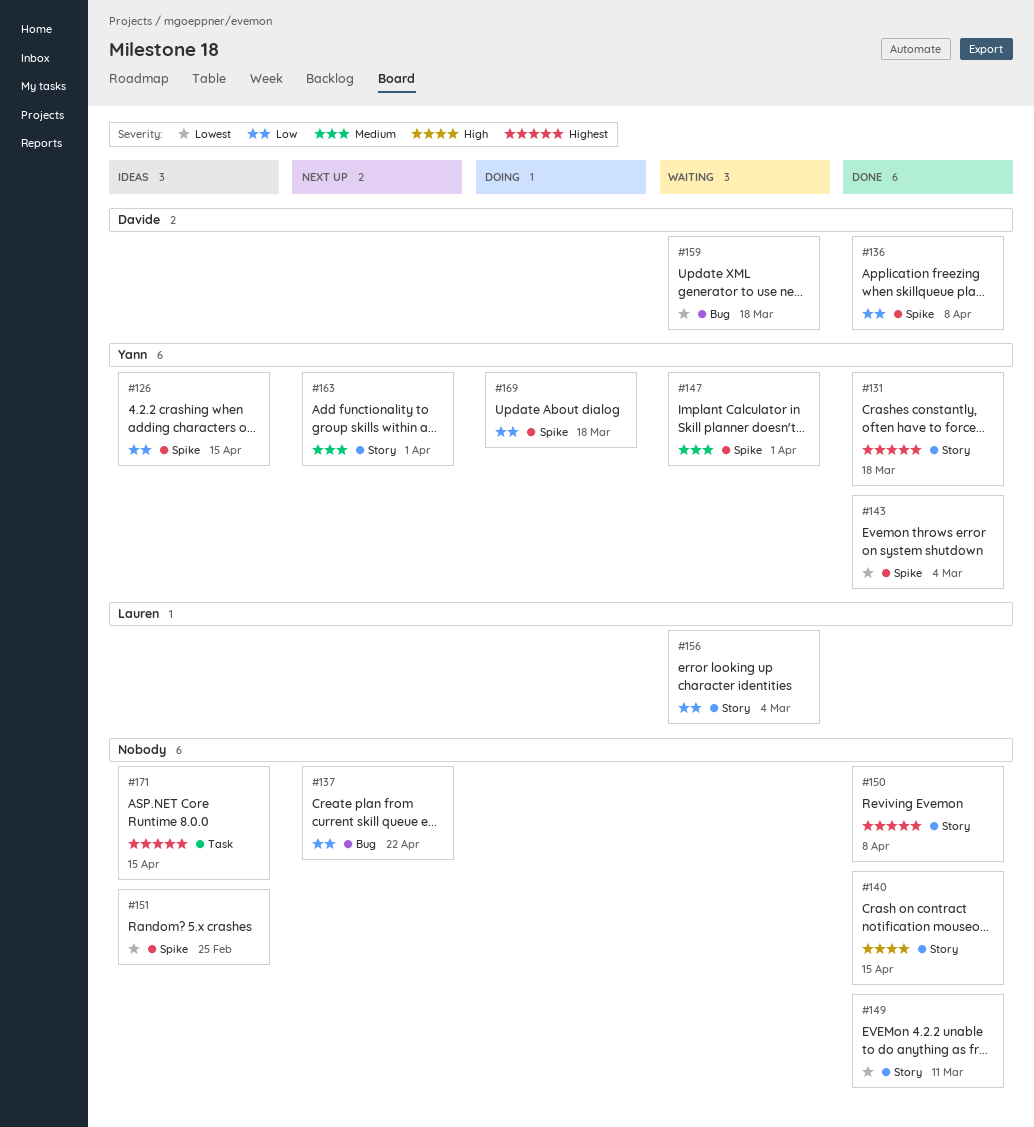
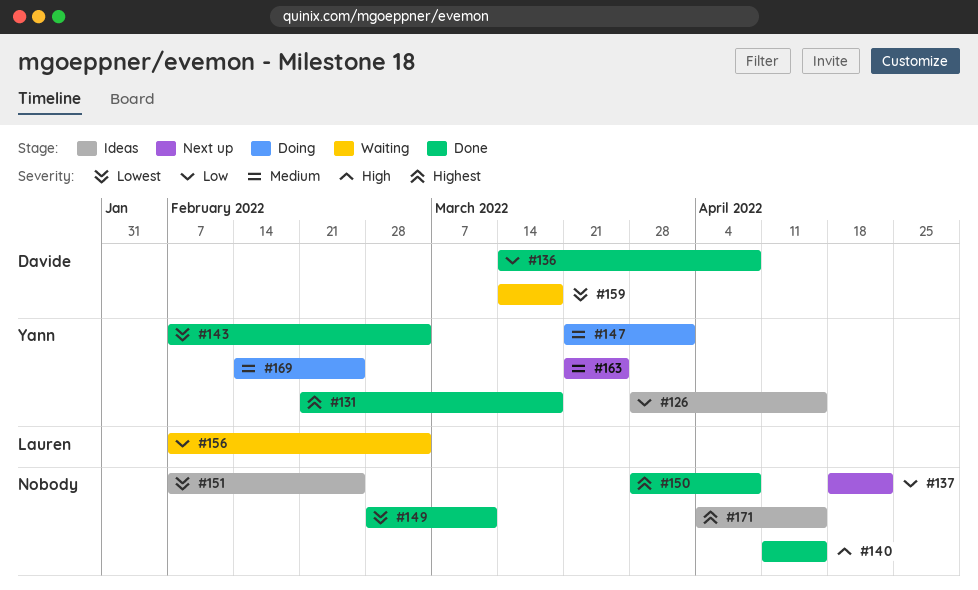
#147, status: Waiting -> Doing
#163, due: Apr 1 -> Mar 25
#169, priority: Low -> Medium
#169, due: Mar 18 -> Feb 25

